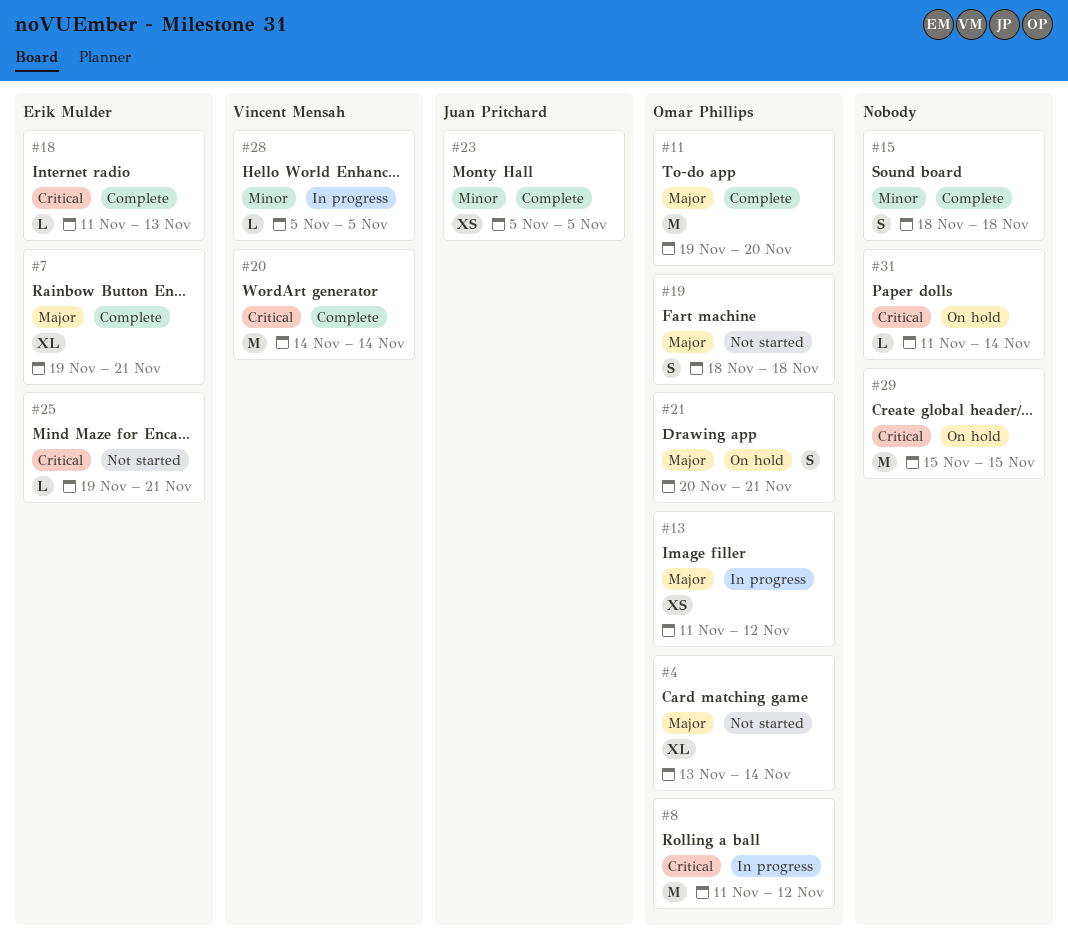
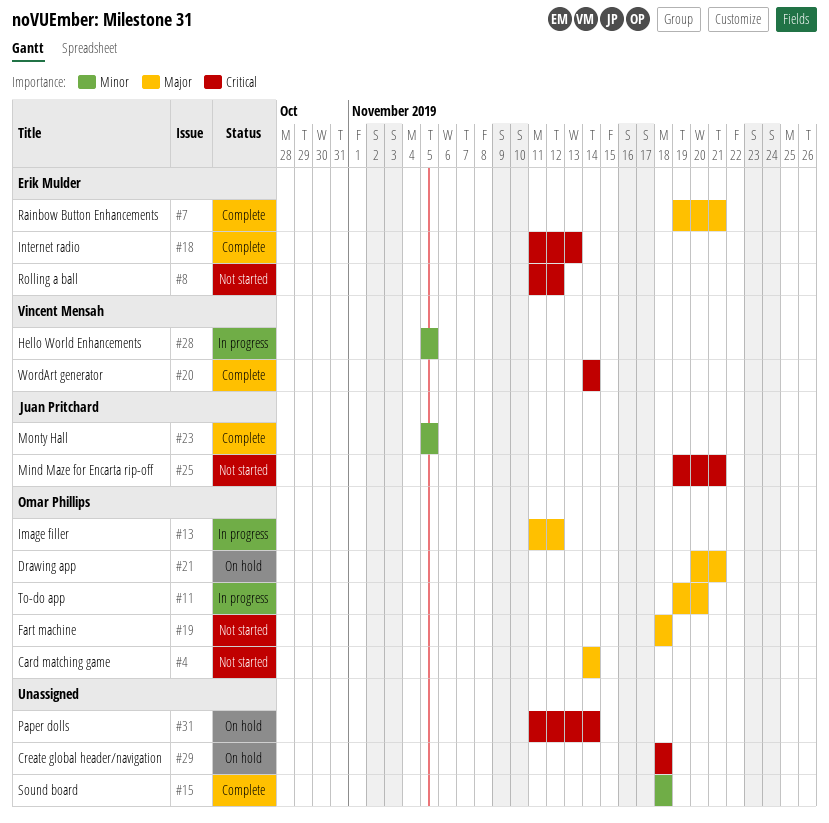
#4, start: Nov 13 -> Nov 14
#8, status: In progress -> Not started
#8, owner: Omar Phillips -> Erik Mulder
#11, status: Complete -> In progress
#25, owner: Erik Mulder -> Juan Pritchard
#29, start: Nov 15 -> Nov 18
#29, due: Nov 15 -> Nov 18

